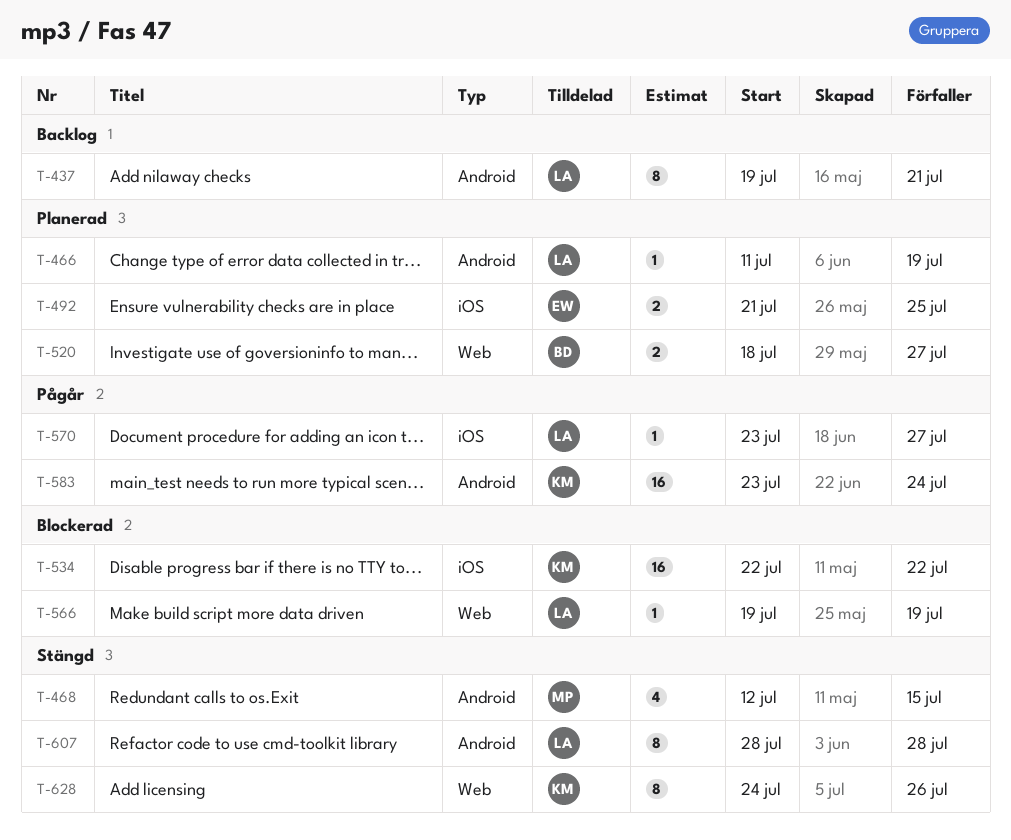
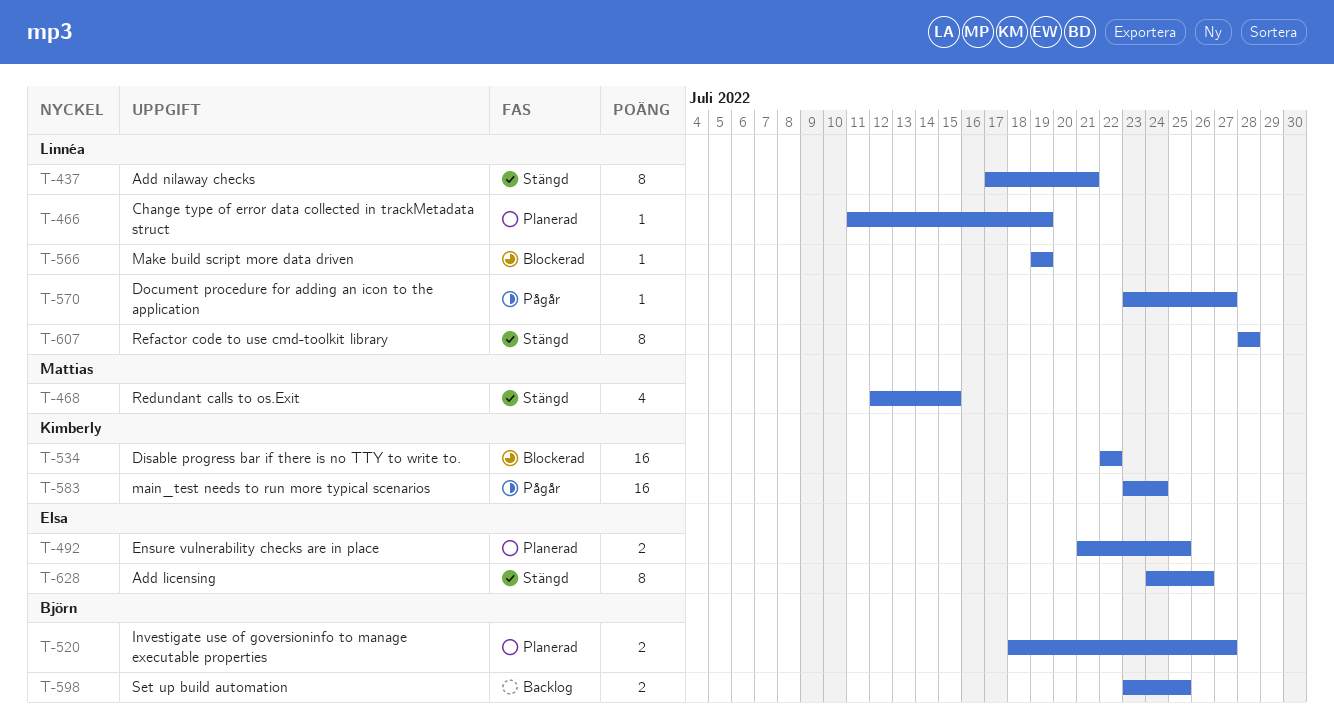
T-437, status: Backlog -> Stängd
T-437, start: Jul 19 -> Jul 17
T-598: none -> present
T-628, owner: Kimberly -> Elsa

